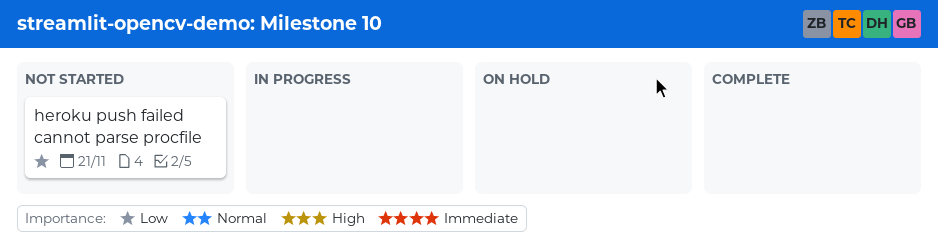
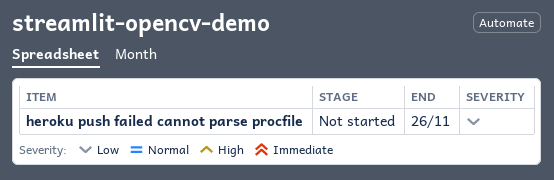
heroku push failed cannot parse procfile, due: Nov 21 -> Nov 26

